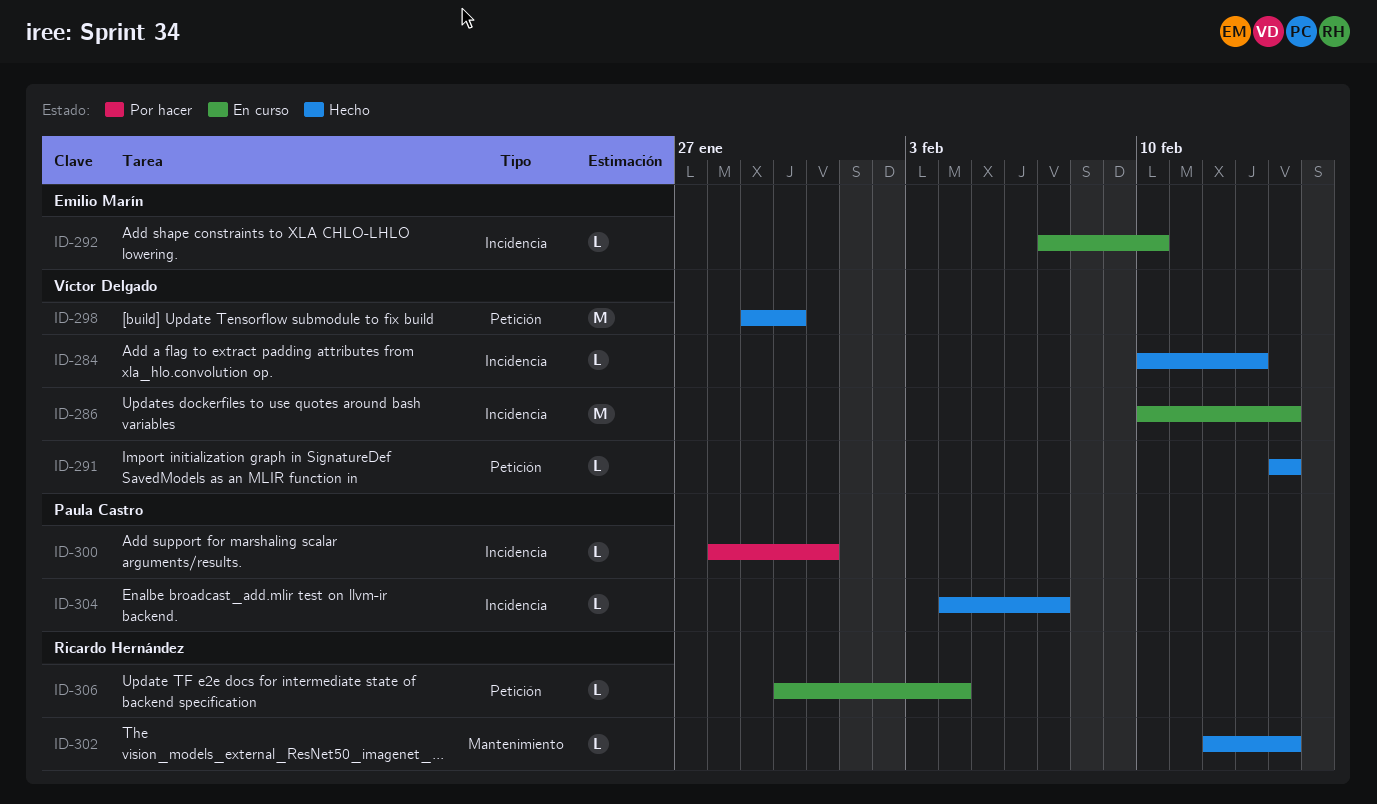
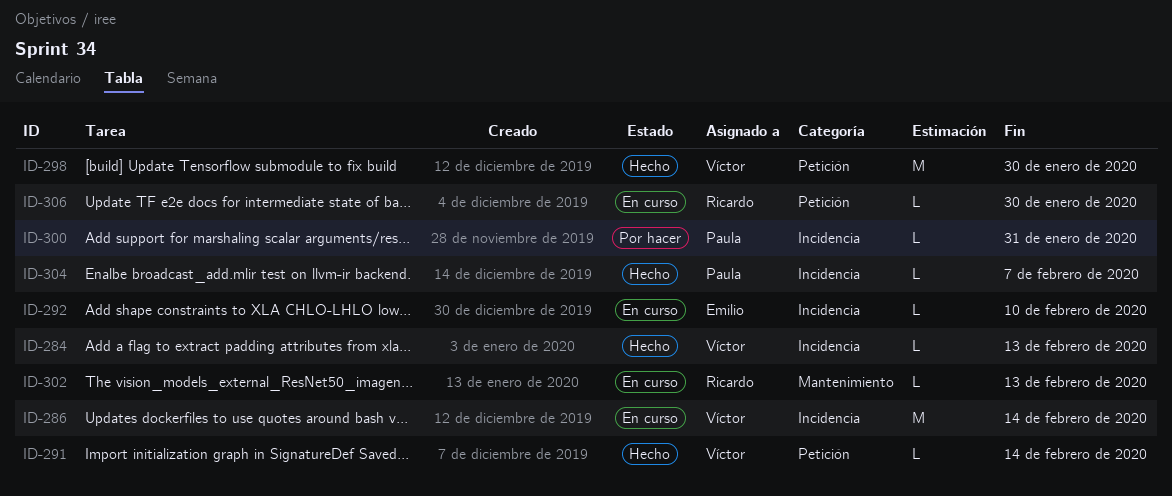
ID-302, status: Hecho -> En curso
ID-302, due: Feb 14 -> Feb 13
ID-306, due: Feb 4 -> Jan 30

